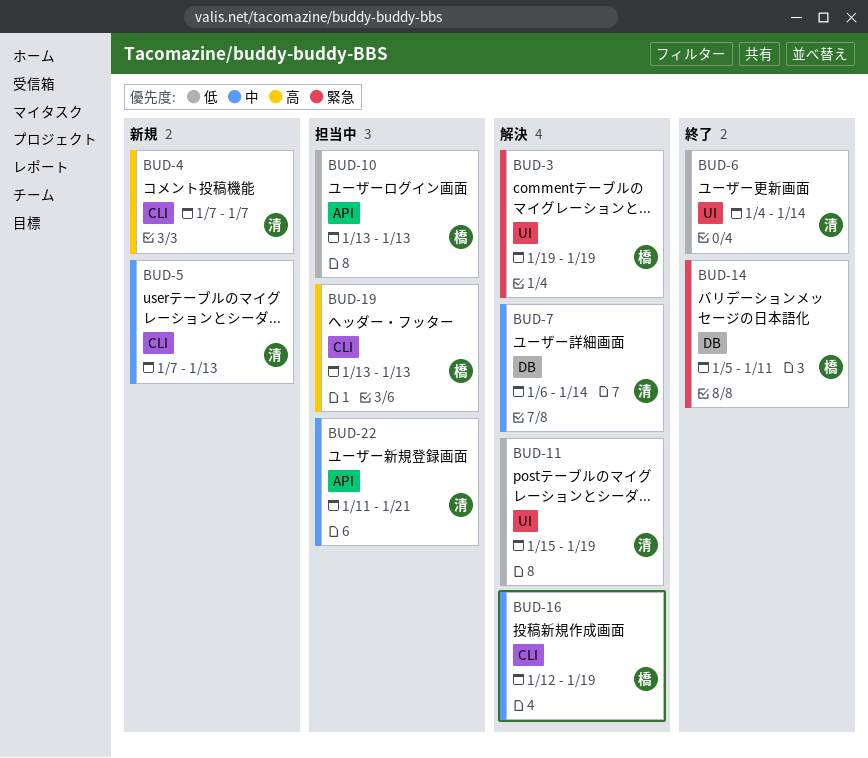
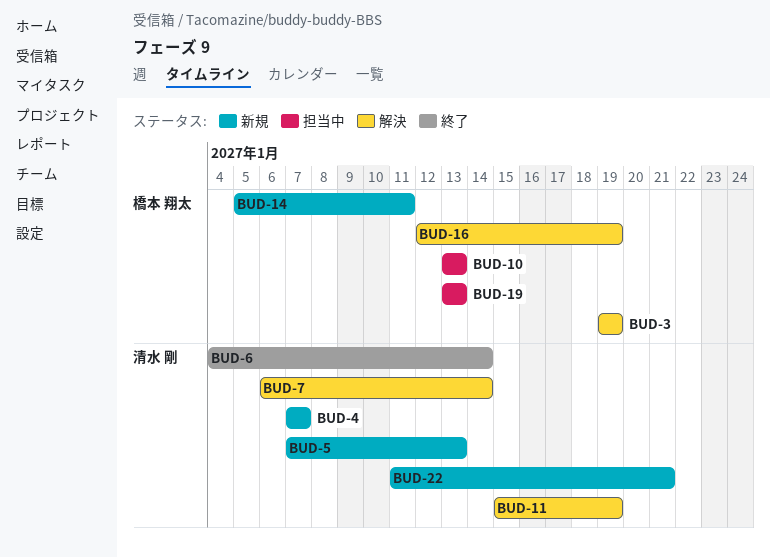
BUD-14, status: 終了 -> 新規
BUD-22, status: 担当中 -> 新規

